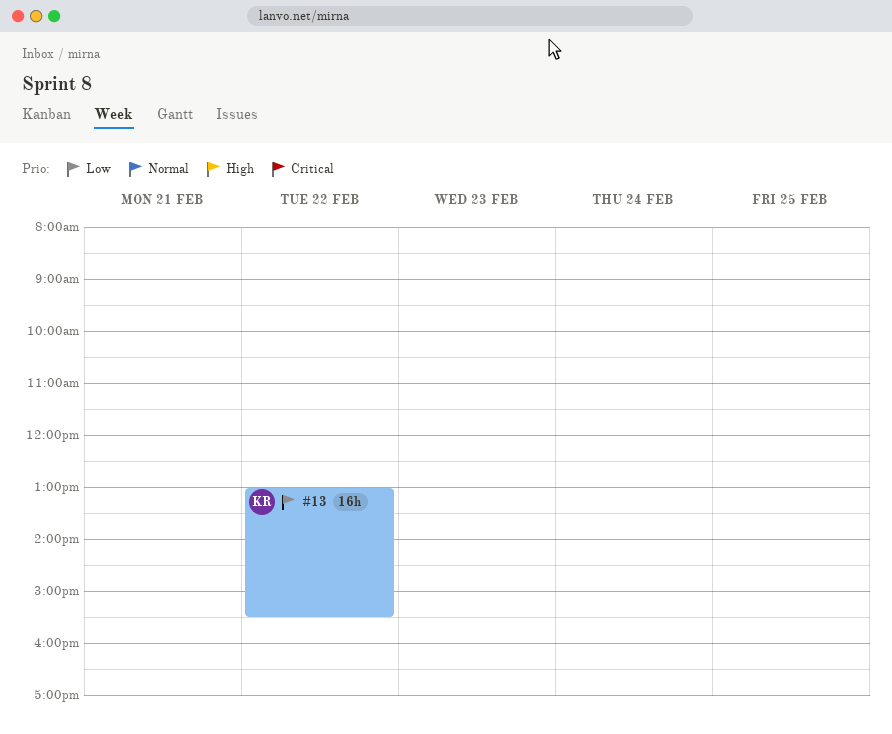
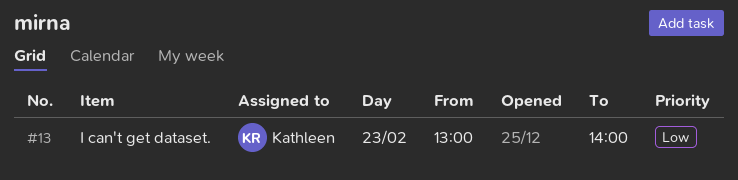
#13, day: Feb 22 -> Feb 23
#13, ends: 15:30 -> 14:00

